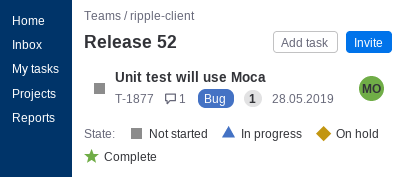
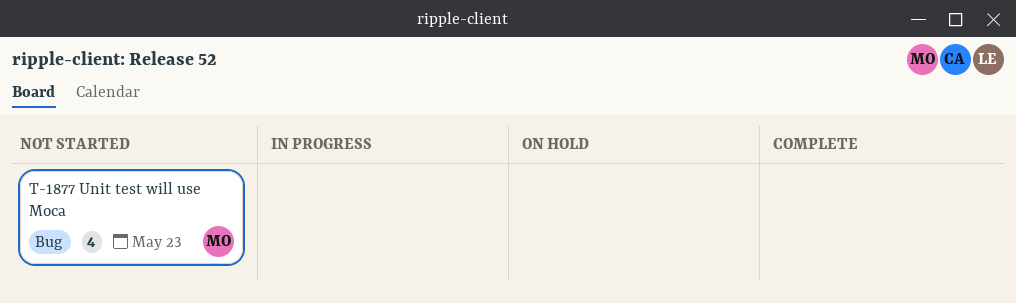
T-1877, estimate: 1 -> 4
T-1877, due: May 28 -> May 23

